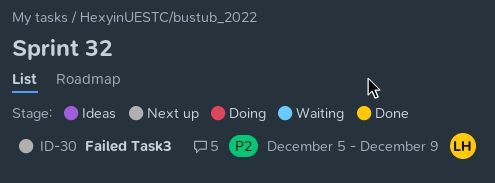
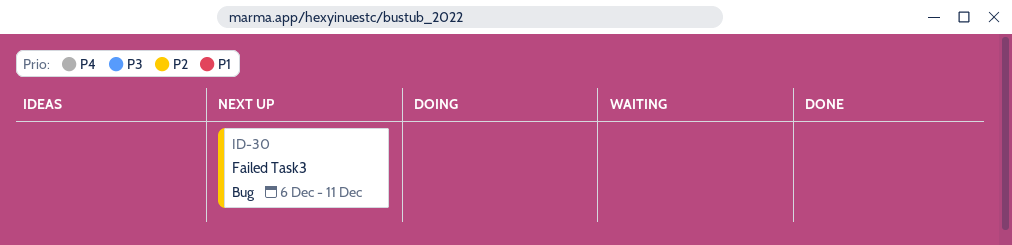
ID-30, start: Dec 5 -> Dec 6
ID-30, due: Dec 9 -> Dec 11

